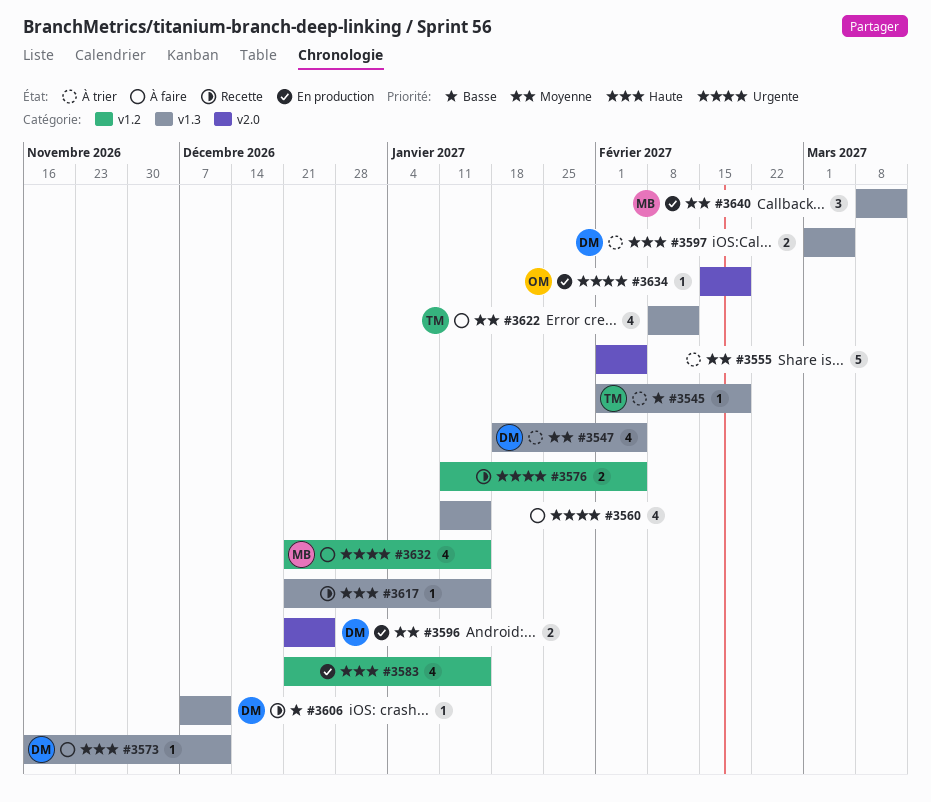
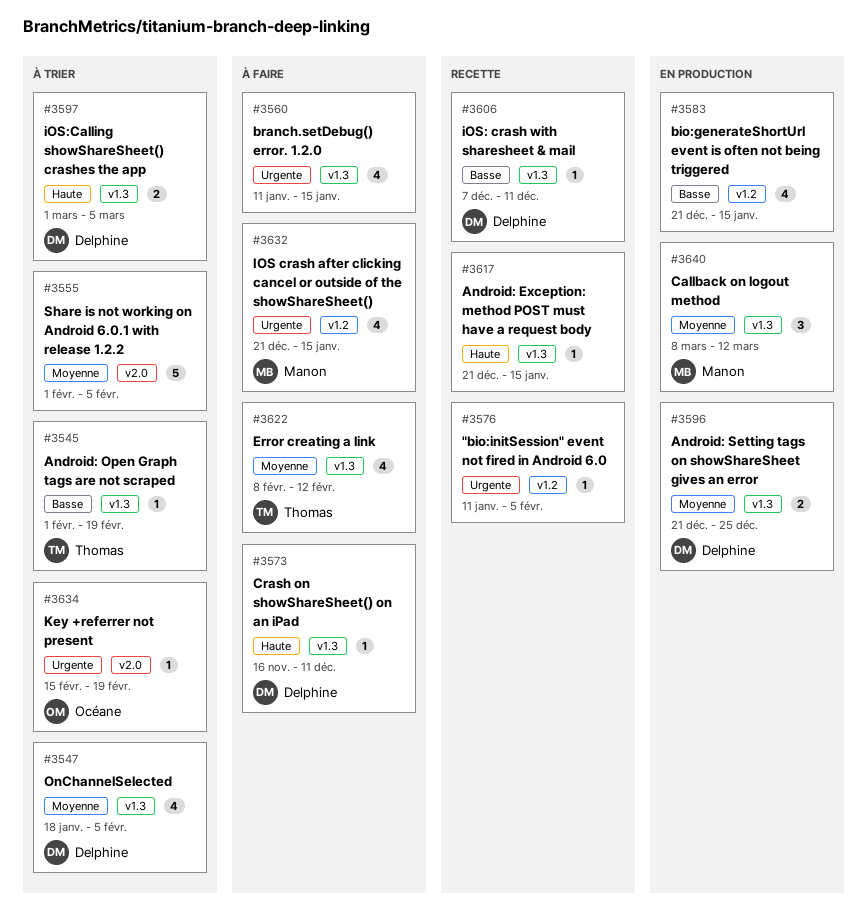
#3576, estimate: 2 -> 1
#3583, priority: Haute -> Basse
#3596, label: v2.0 -> v1.3
#3634, status: En production -> À trier

